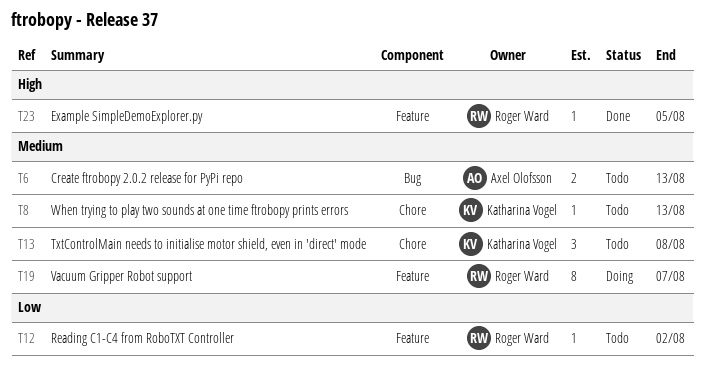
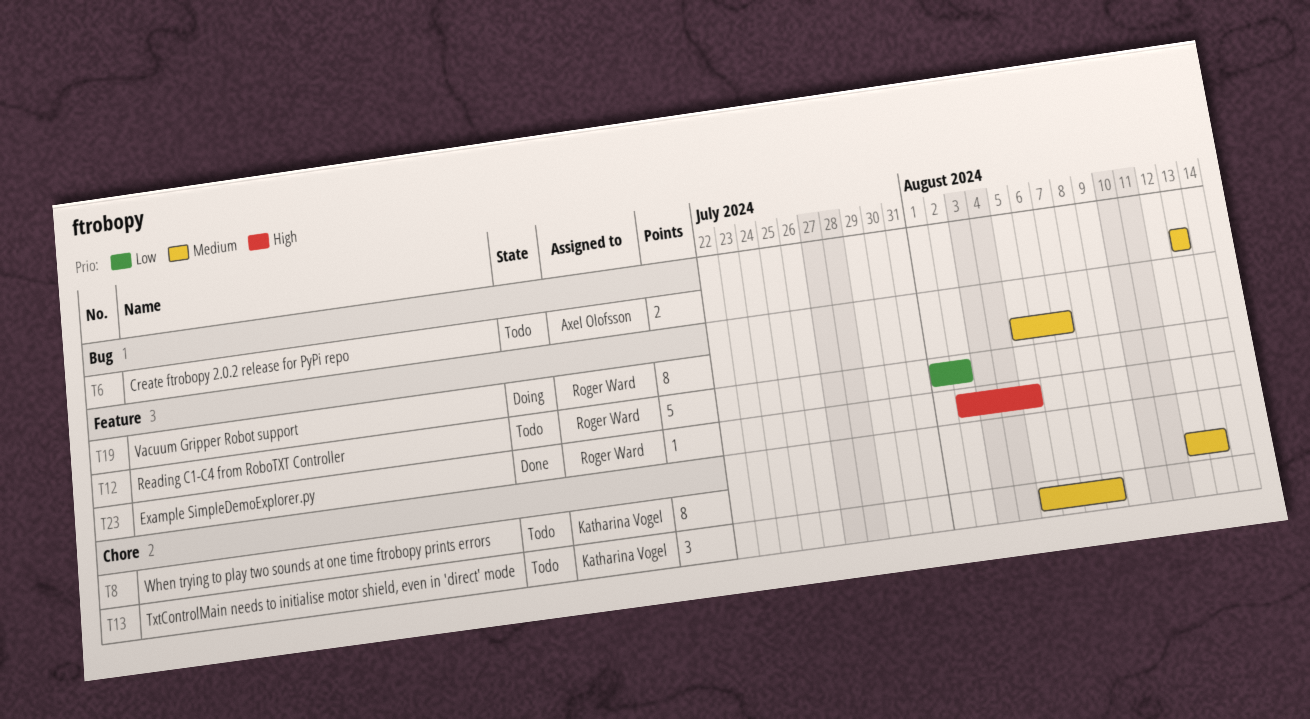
T8, estimate: 1 -> 8
T12, estimate: 1 -> 5

